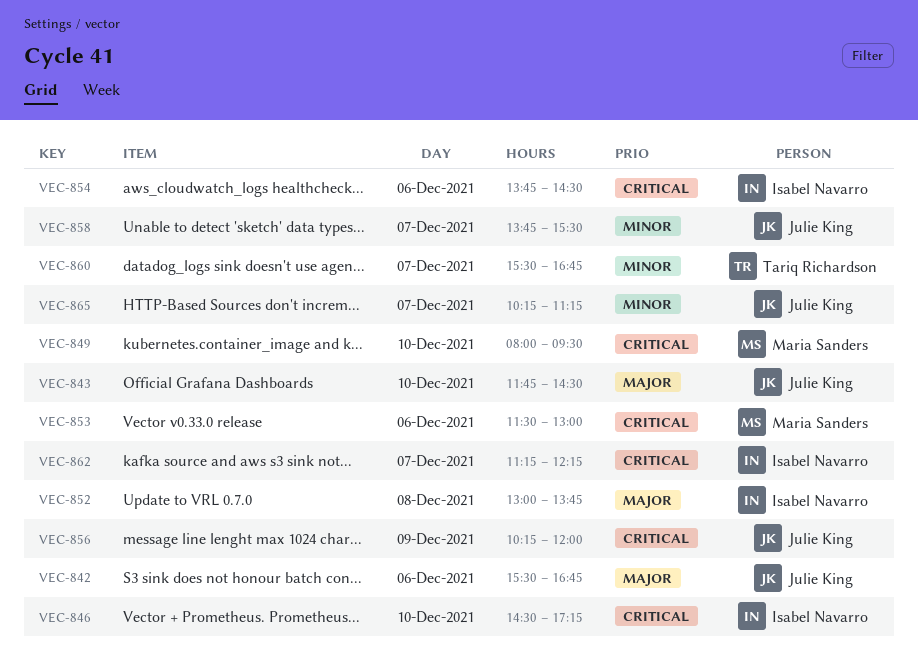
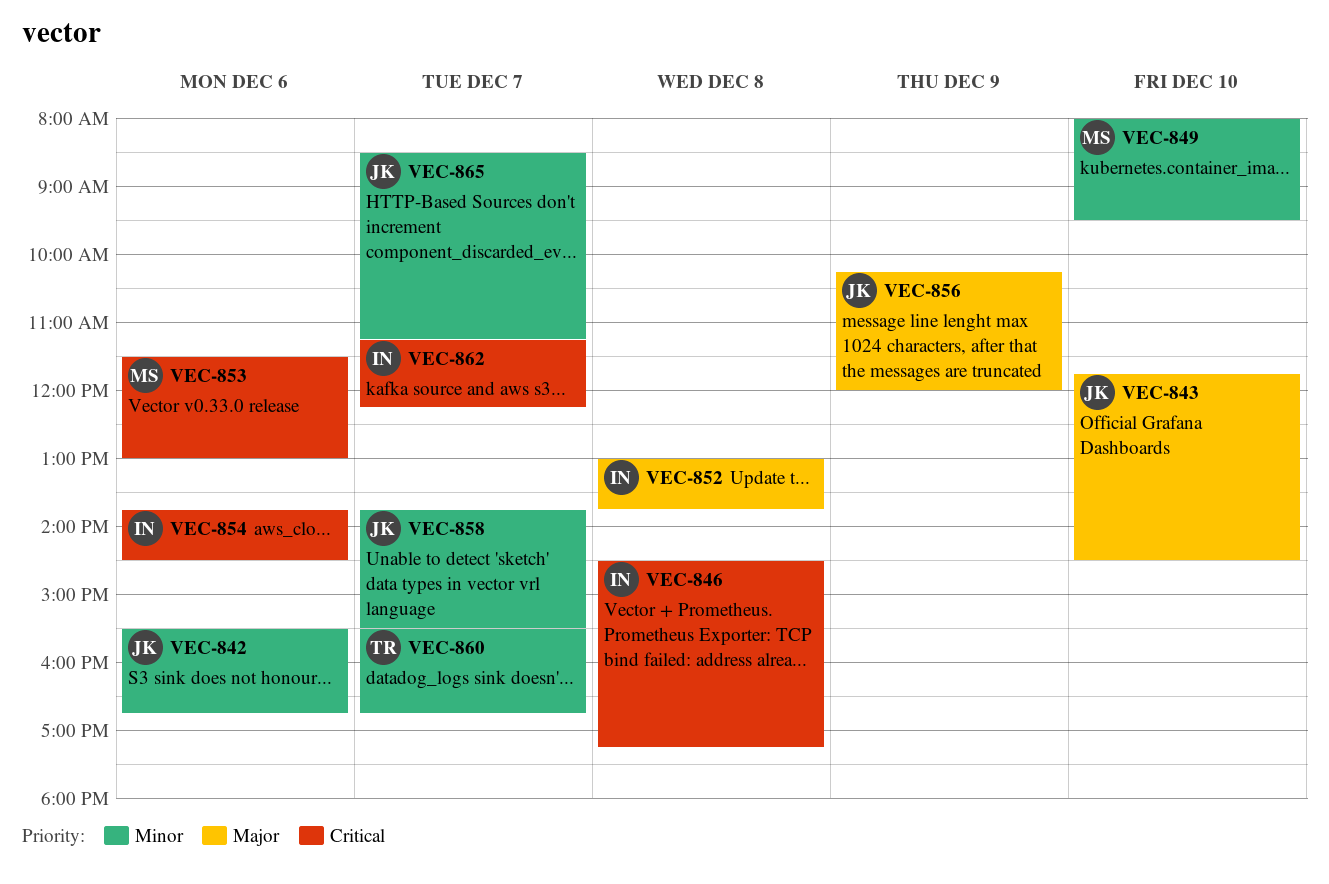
VEC-842, priority: Major -> Minor
VEC-846, day: Dec 10 -> Dec 8
VEC-849, priority: Critical -> Minor
VEC-856, priority: Critical -> Major
VEC-865, begins: 10:15 -> 08:30

